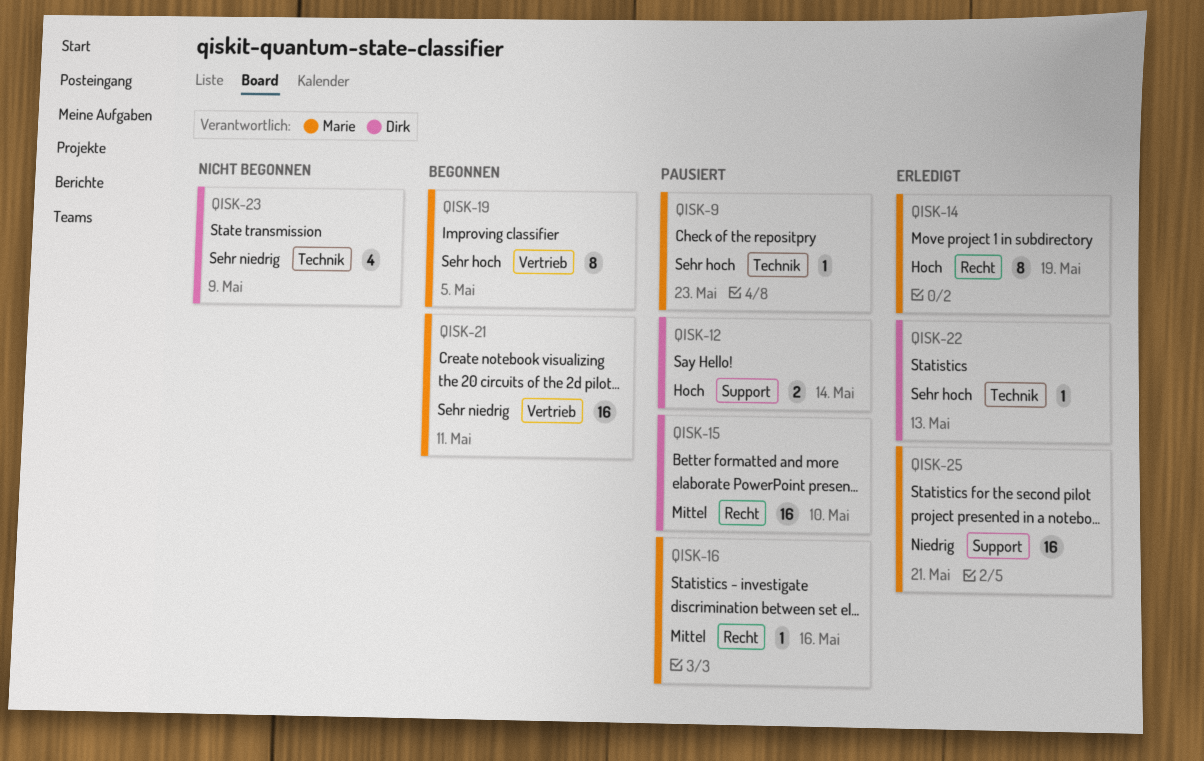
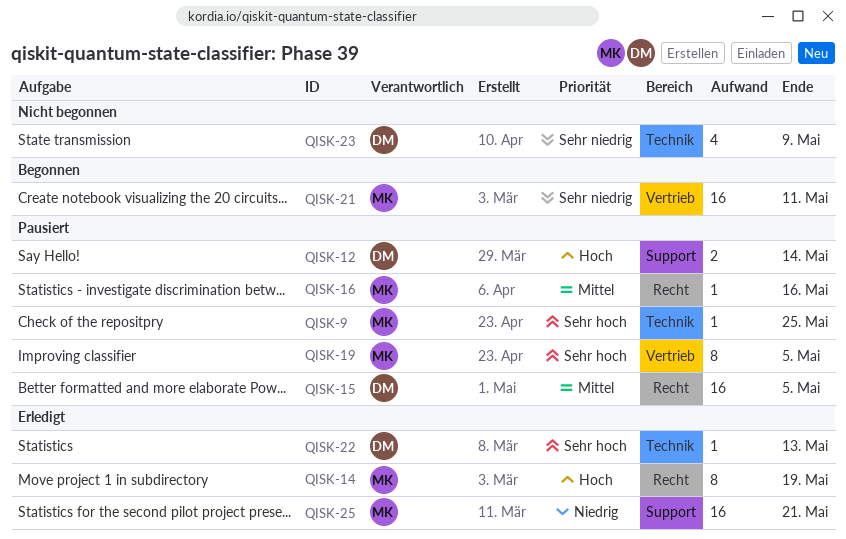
QISK-9, due: May 23 -> May 25
QISK-15, due: May 10 -> May 5
QISK-19, status: Begonnen -> Pausiert

